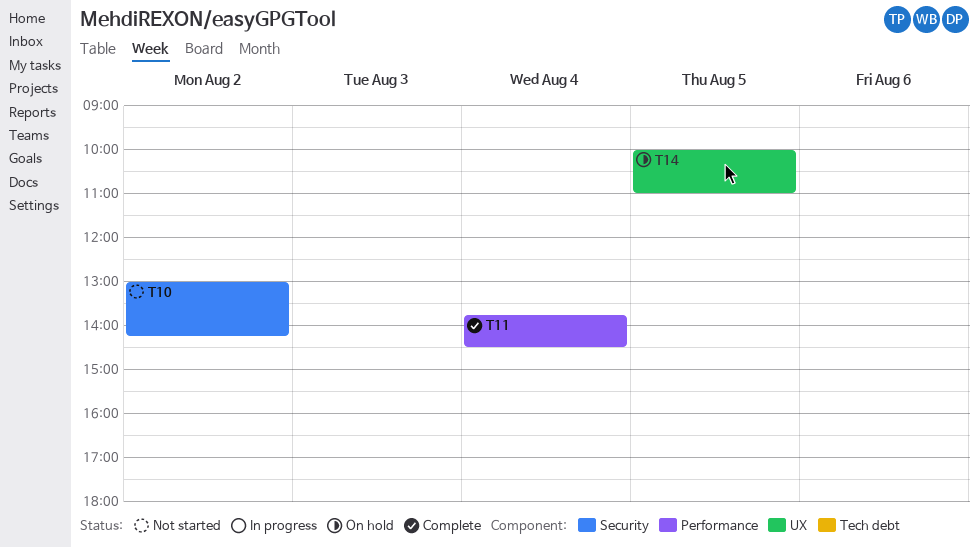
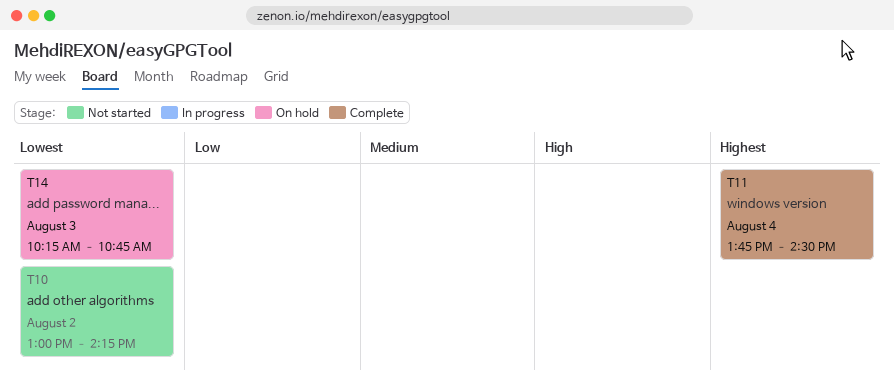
T14, day: Aug 5 -> Aug 3
T14, begins: 10:00 -> 10:15
T14, ends: 11:00 -> 10:45

